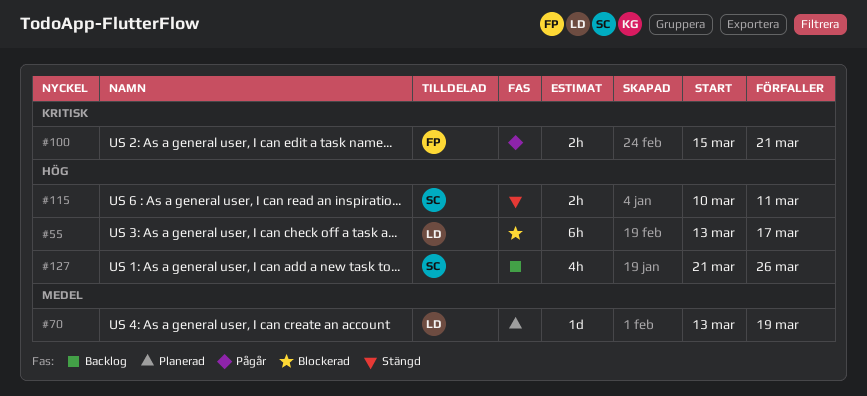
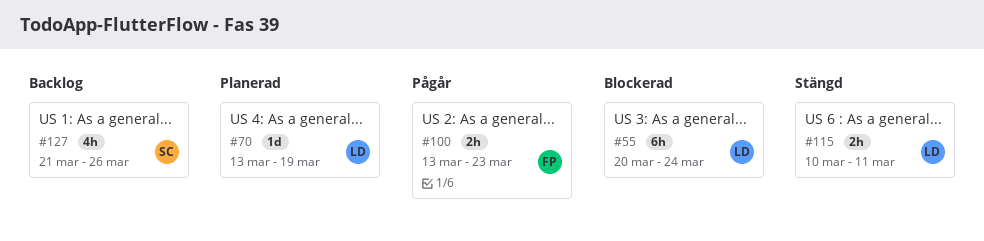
#55, start: Mar 13 -> Mar 20
#55, due: Mar 17 -> Mar 24
#100, start: Mar 15 -> Mar 13
#100, due: Mar 21 -> Mar 23
#115, owner: SC -> LD

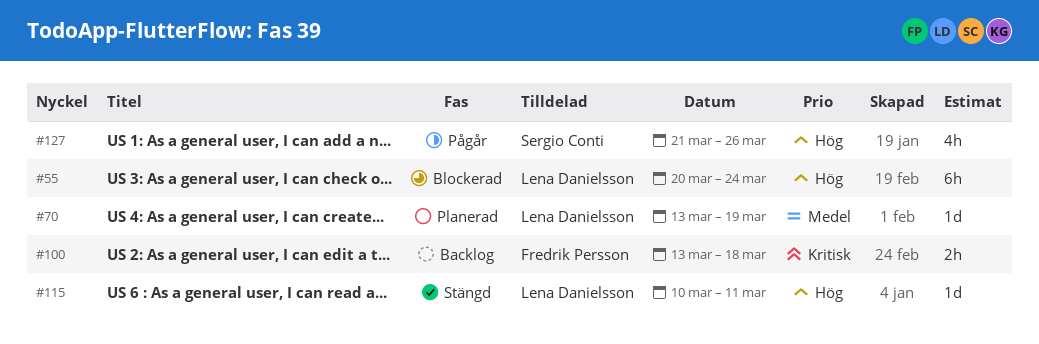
#100, status: Pågår -> Backlog
#100, due: Mar 23 -> Mar 18
#115, estimate: 2h -> 1d
#127, status: Backlog -> Pågår

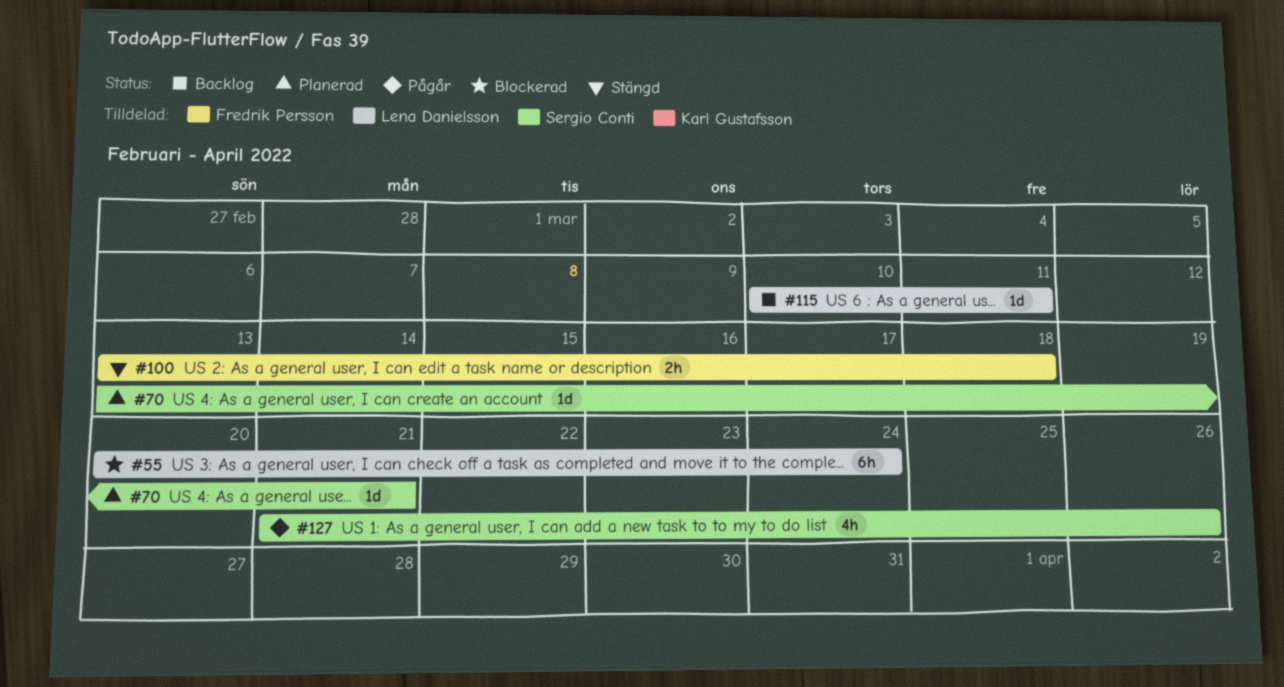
#70, owner: Lena Danielsson -> Sergio Conti
#70, due: Mar 19 -> Mar 21
#100, status: Backlog -> Stängd
#115, status: Stängd -> Backlog

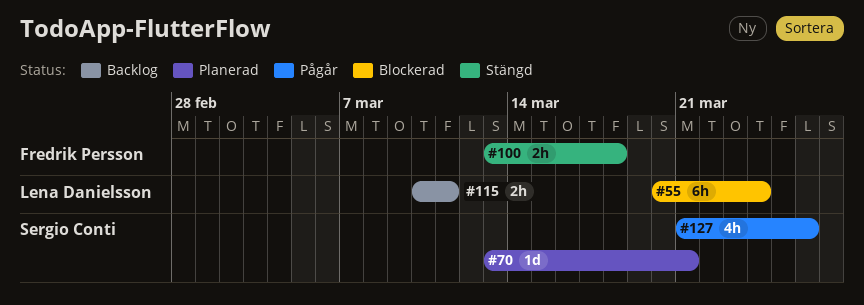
#115, estimate: 1d -> 2h

